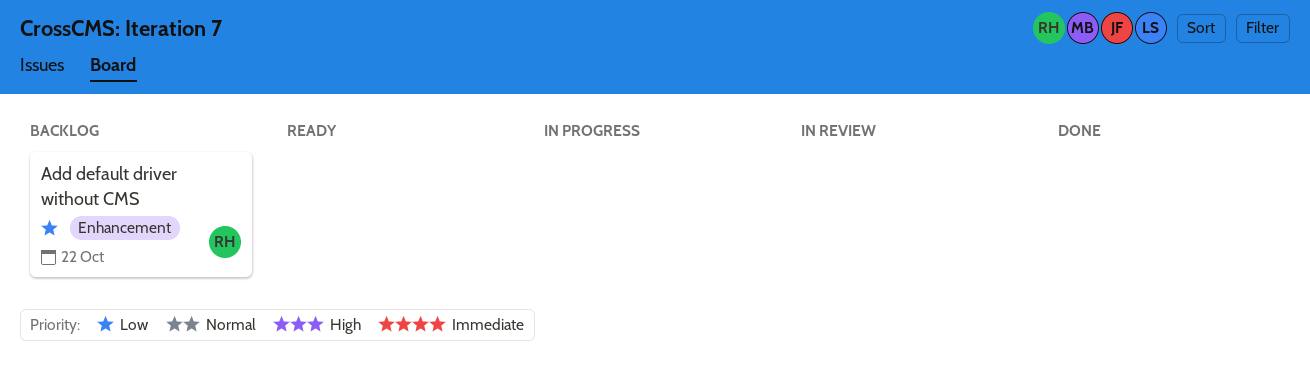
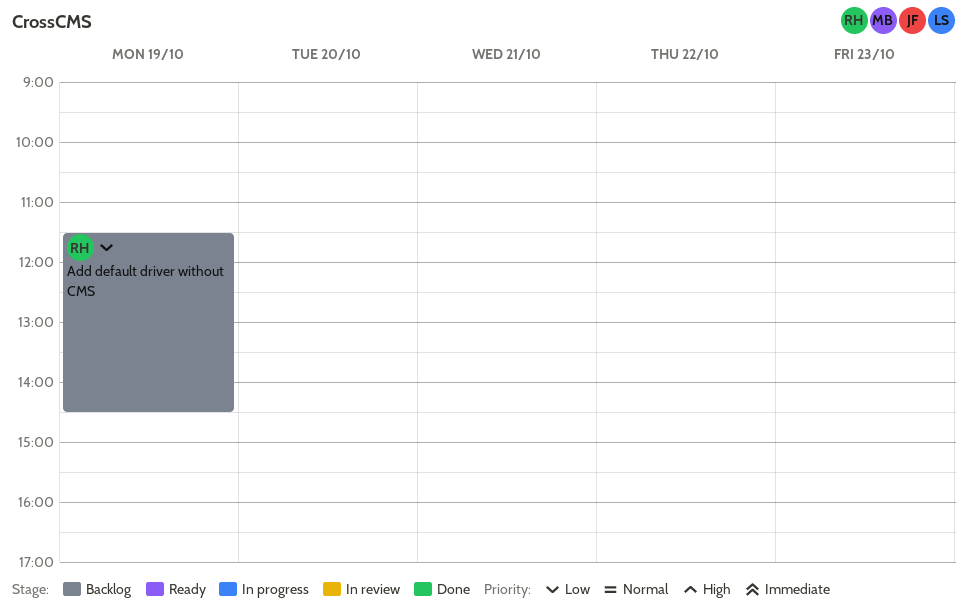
Add default driver without CMS, day: Oct 22 -> Oct 19

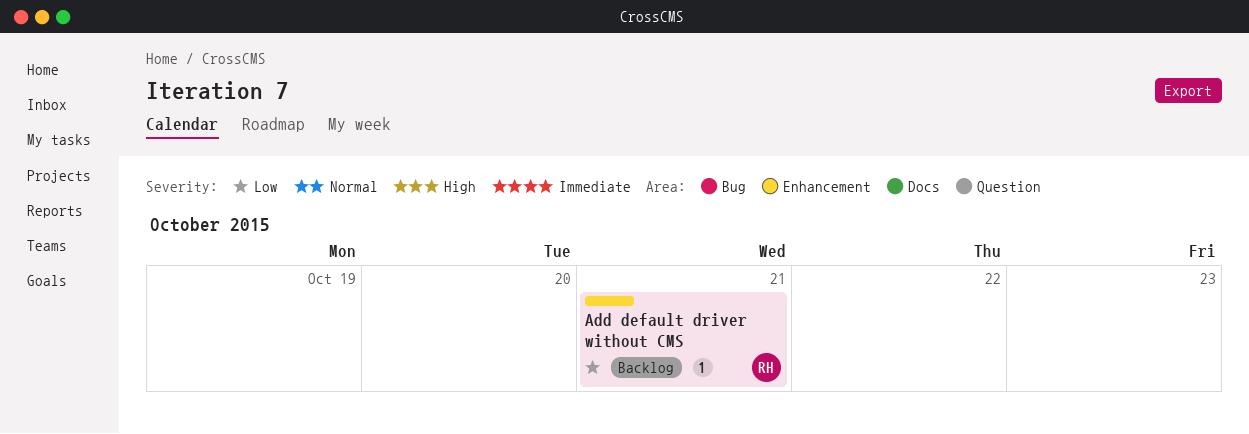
Add default driver without CMS, day: Oct 19 -> Oct 21

